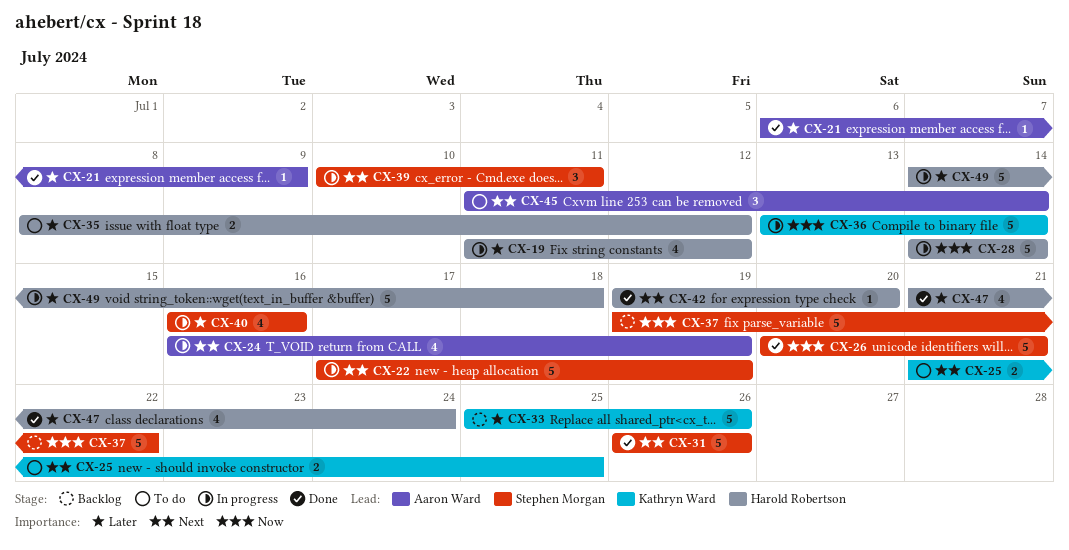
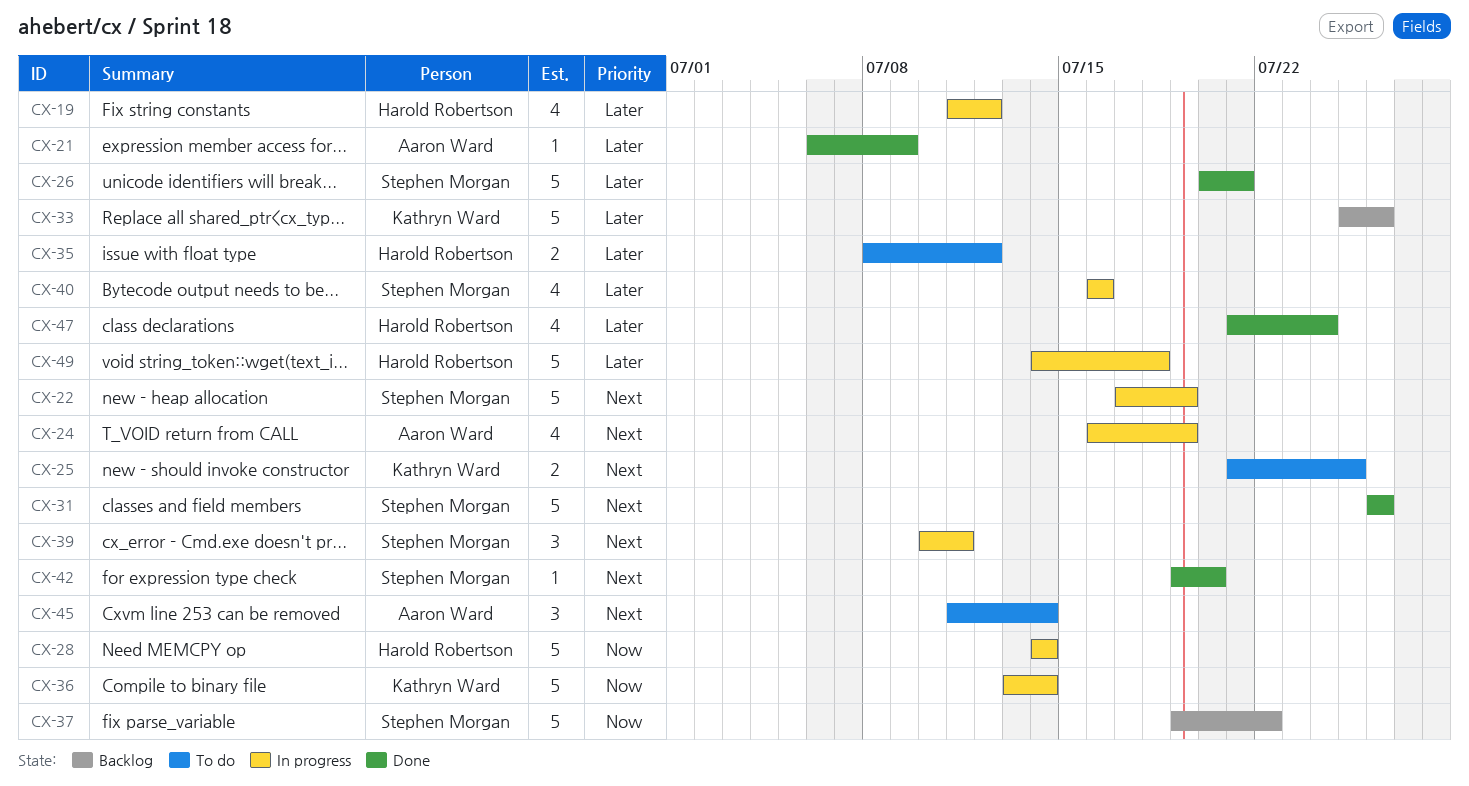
CX-26, priority: Now -> Later
CX-42, owner: Harold Robertson -> Stephen Morgan

